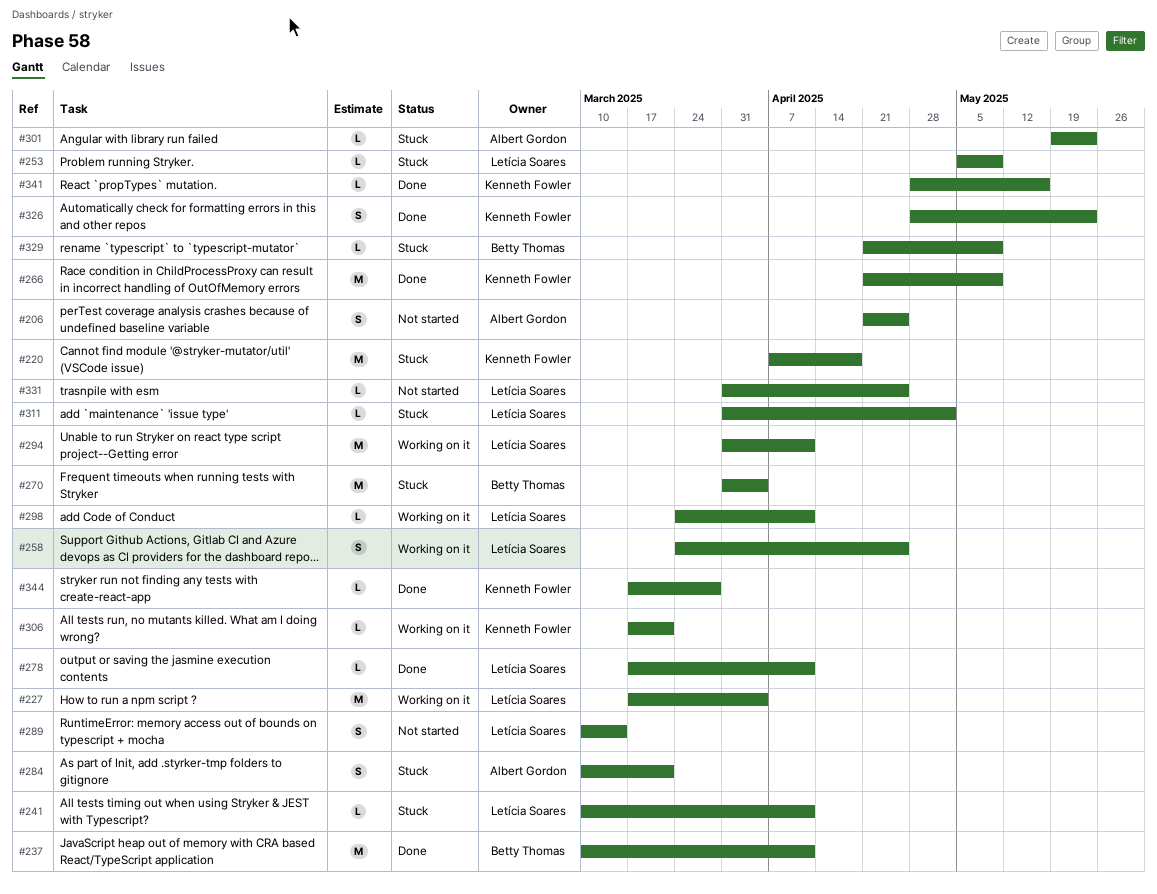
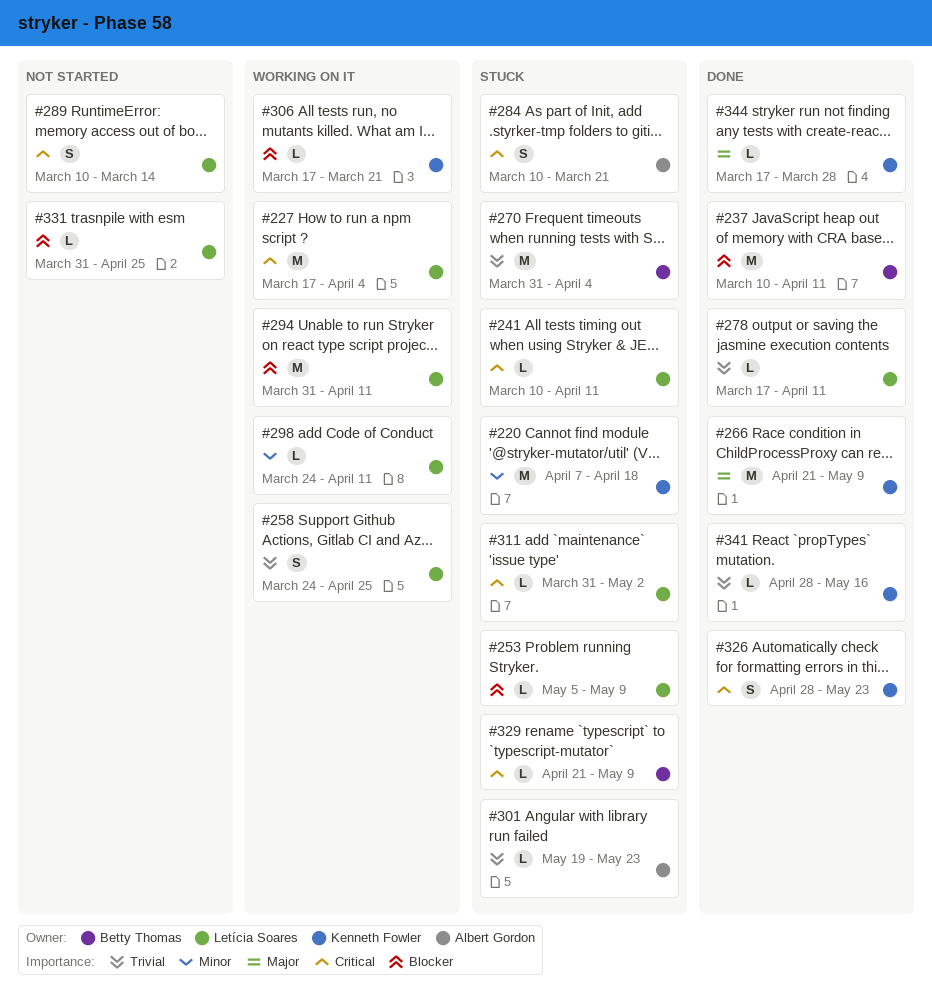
#206: present -> none

